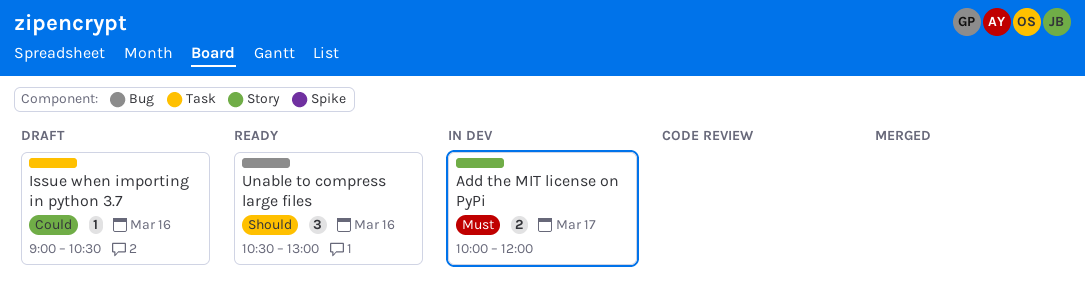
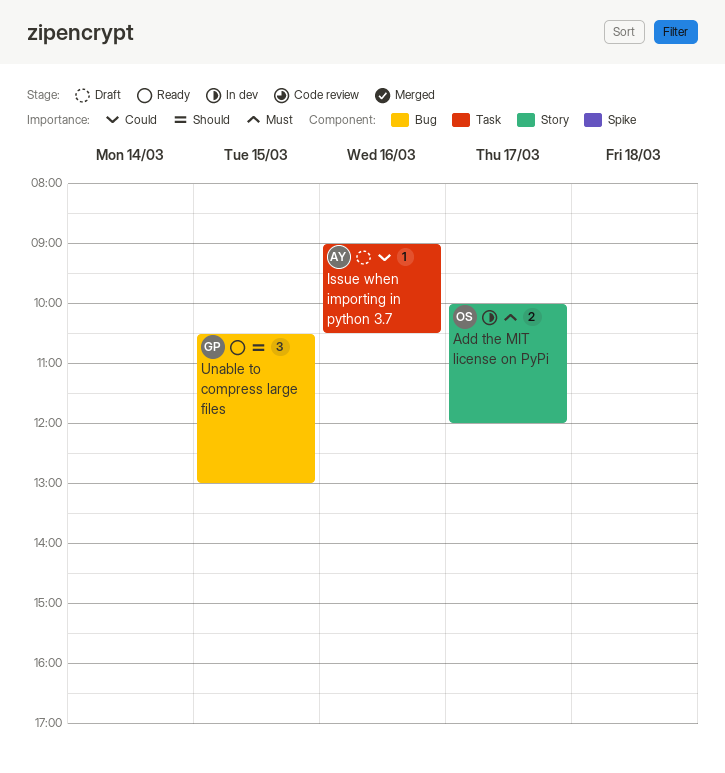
Unable to compress large files, day: Mar 16 -> Mar 15

